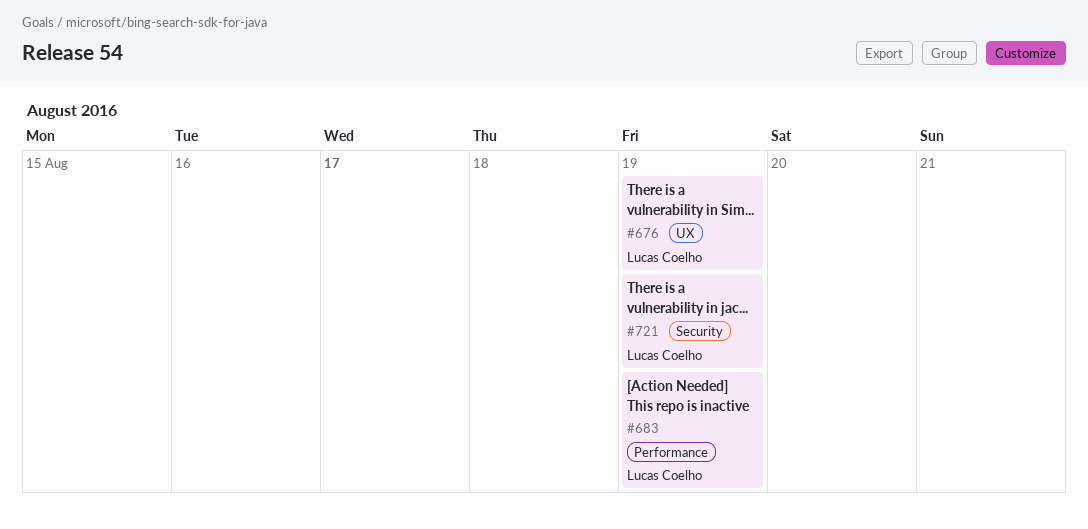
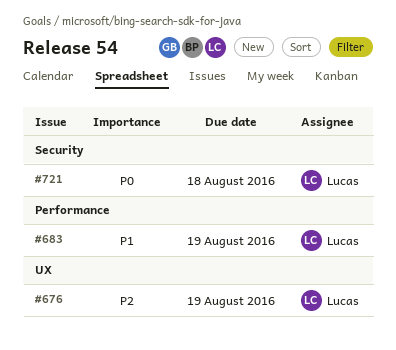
#721, due: Aug 19 -> Aug 18

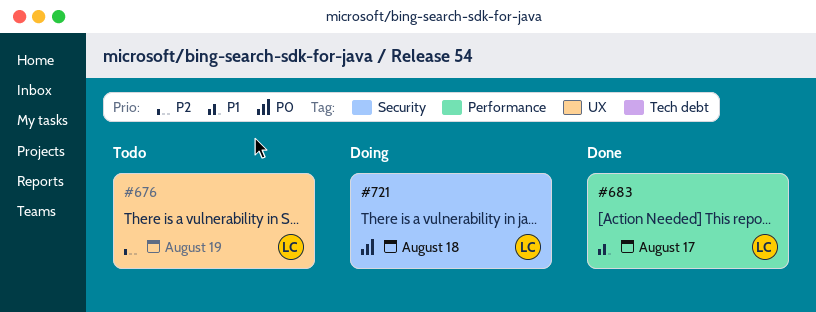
#683, due: Aug 19 -> Aug 17

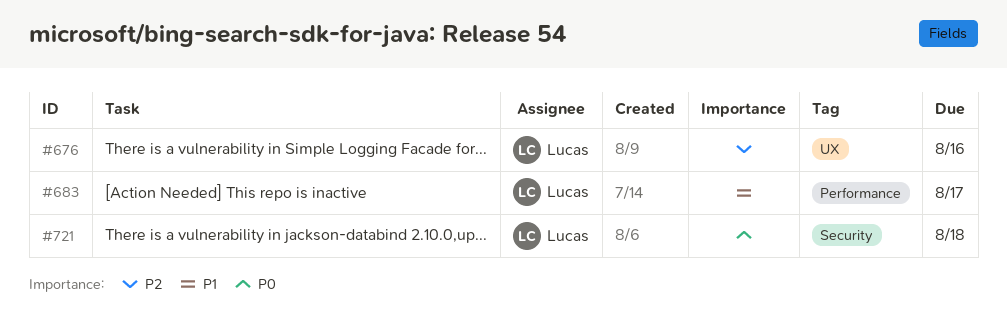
#676, due: Aug 19 -> Aug 16

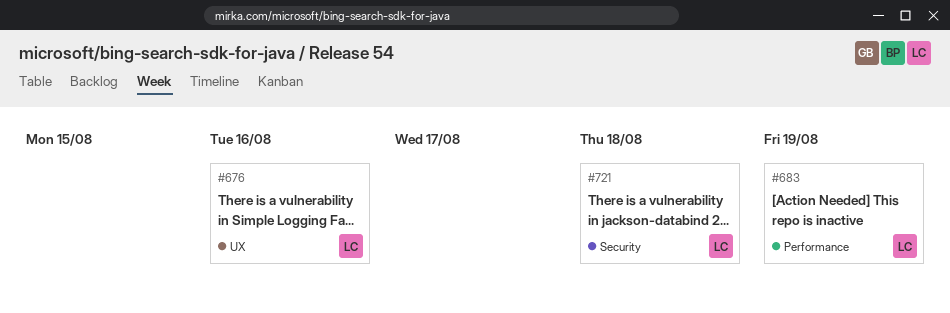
#683, due: Aug 17 -> Aug 19

